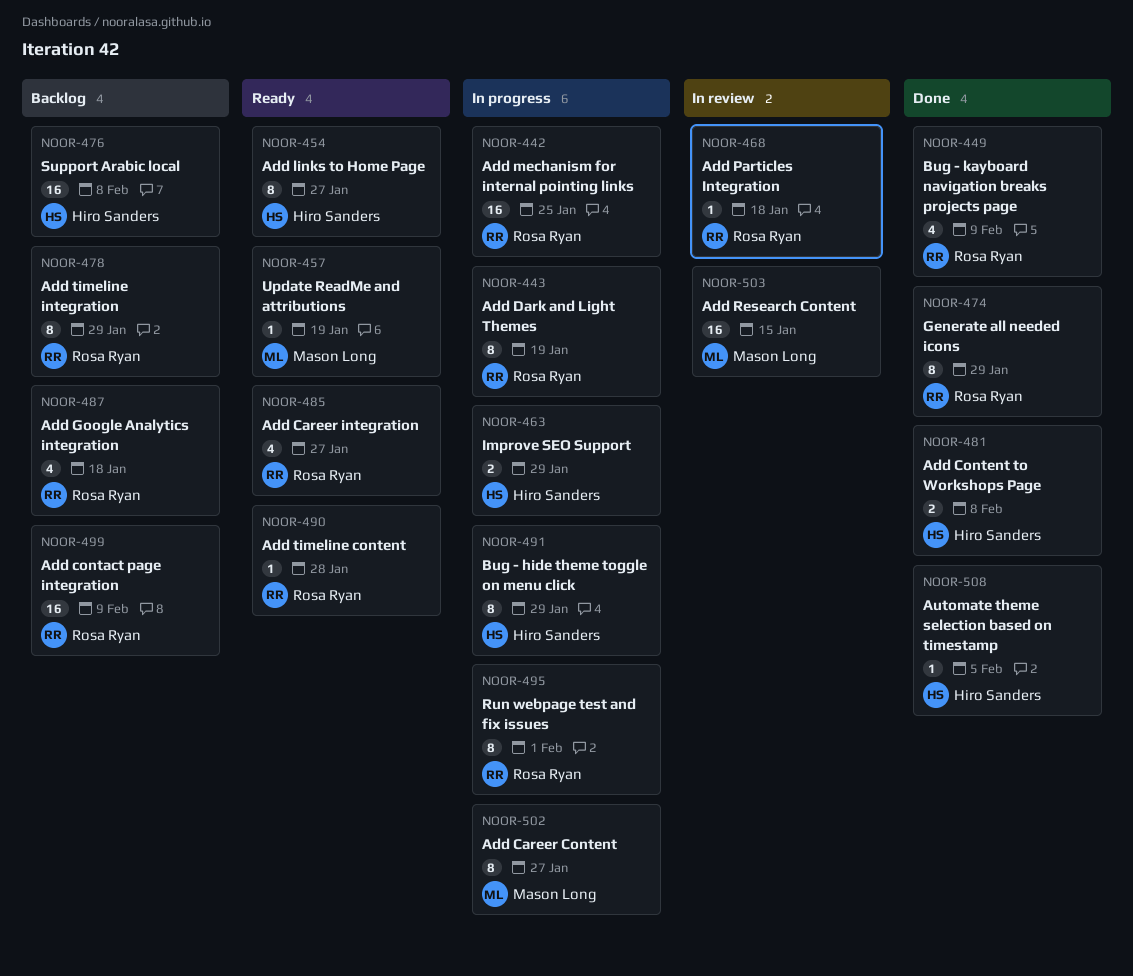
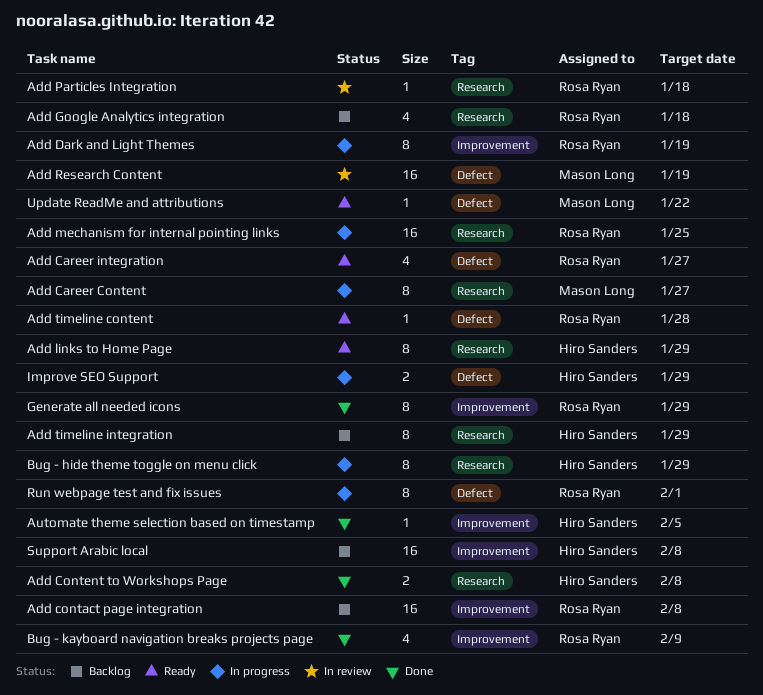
Add contact page integration, due: Feb 9 -> Feb 8
Add links to Home Page, due: Jan 27 -> Jan 29
Add Research Content, due: Jan 15 -> Jan 19
Add timeline integration, owner: Rosa Ryan -> Hiro Sanders
Update ReadMe and attributions, due: Jan 19 -> Jan 22

